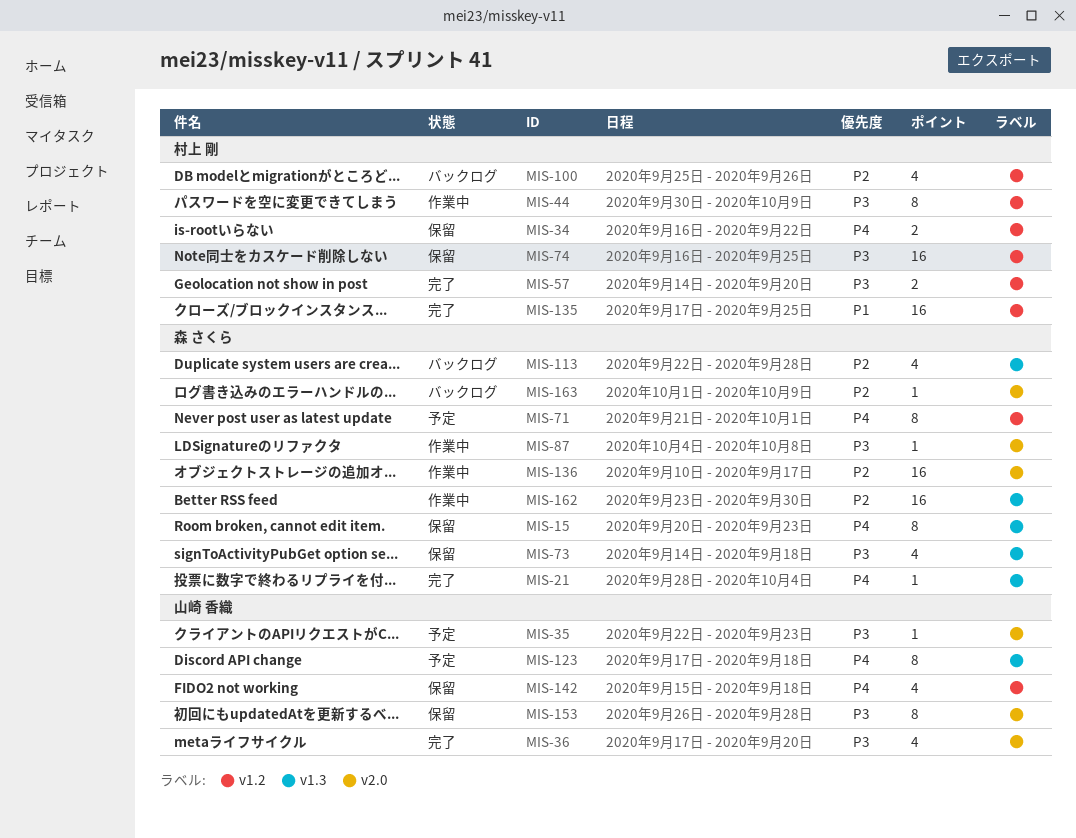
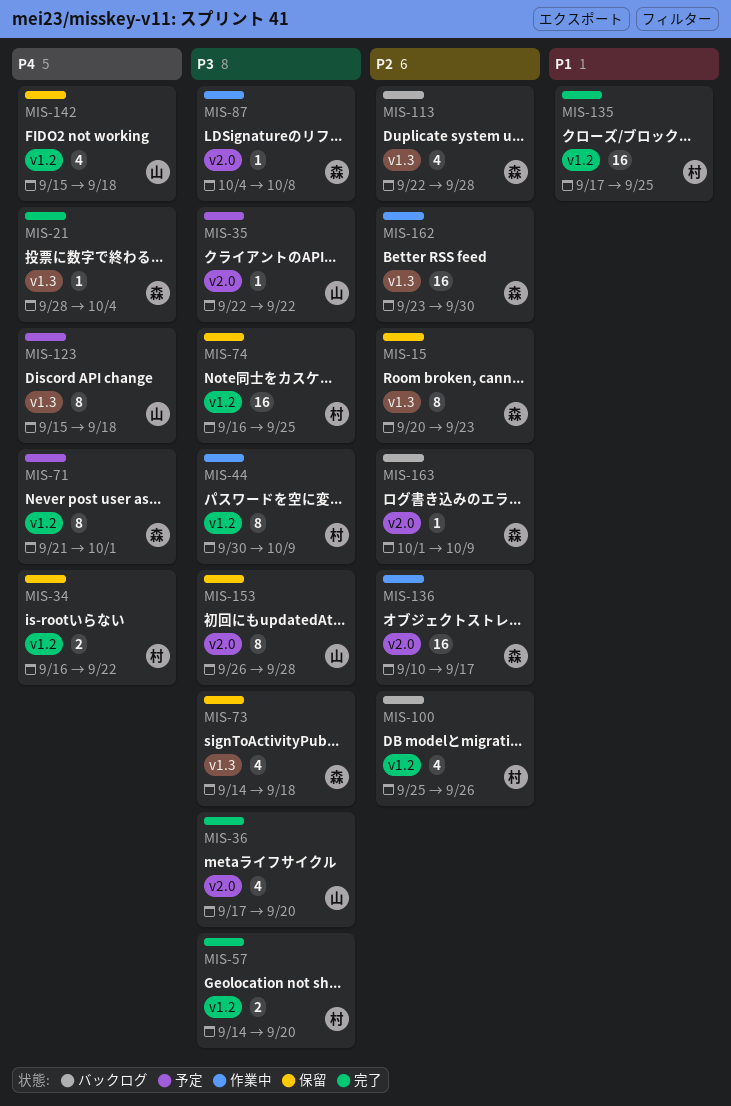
MIS-15, priority: P4 -> P2
MIS-35, due: Sep 23 -> Sep 22
MIS-123, start: Sep 17 -> Sep 15

